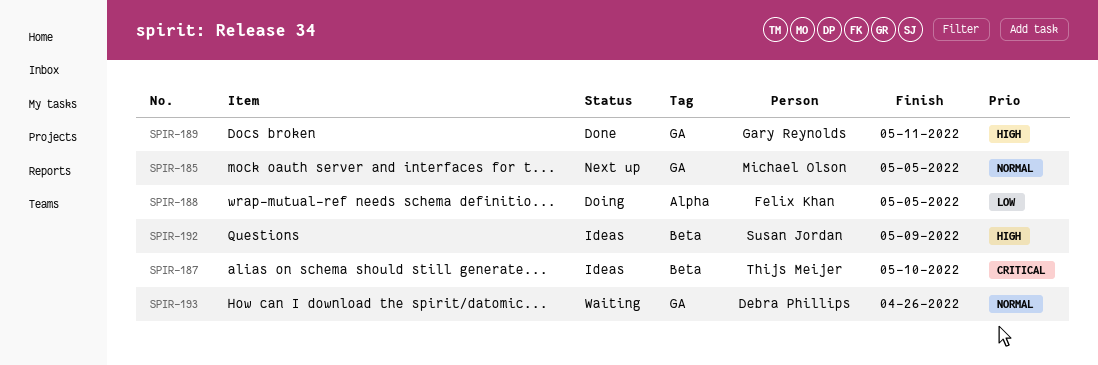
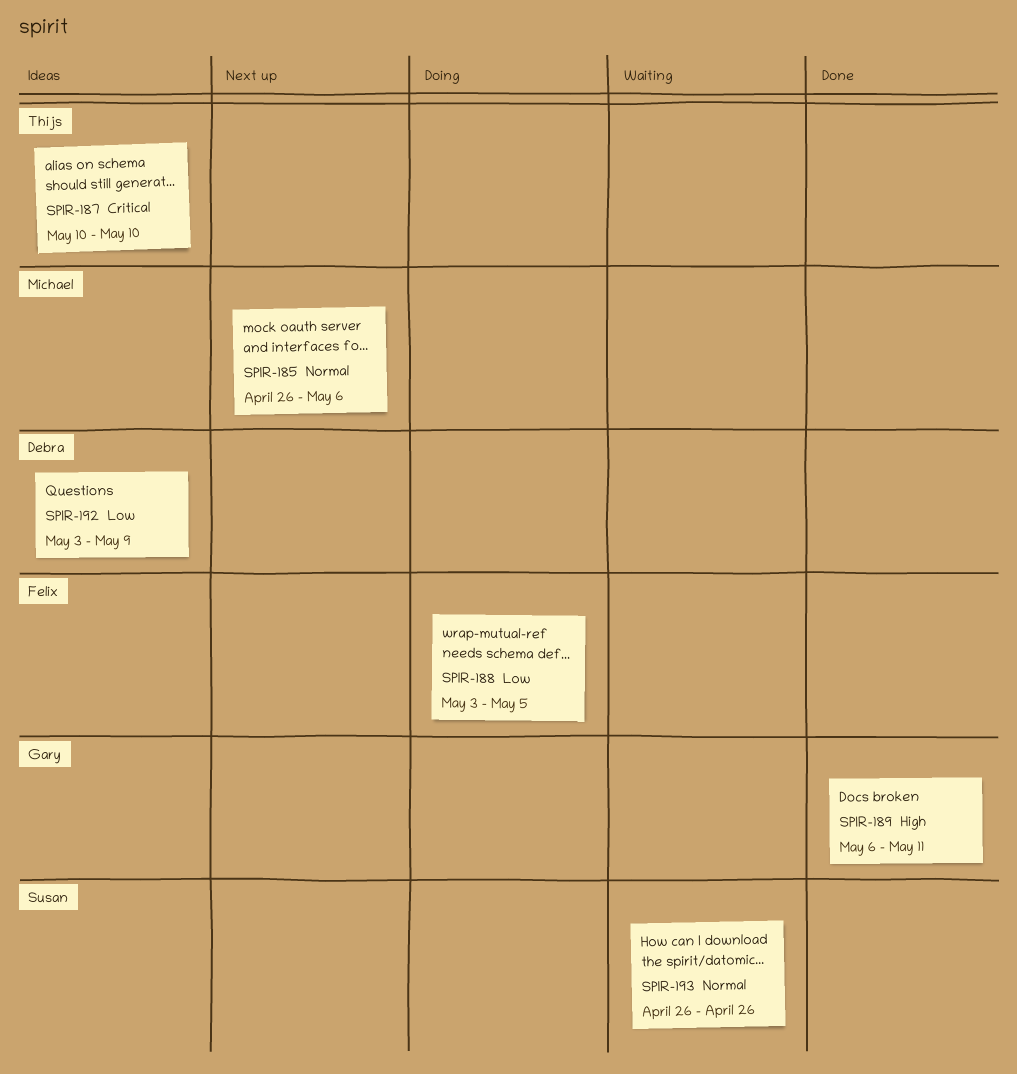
SPIR-185, due: May 5 -> May 6
SPIR-192, owner: Susan Jordan -> Debra Phillips
SPIR-192, priority: High -> Low
SPIR-193, owner: Debra Phillips -> Susan Jordan

